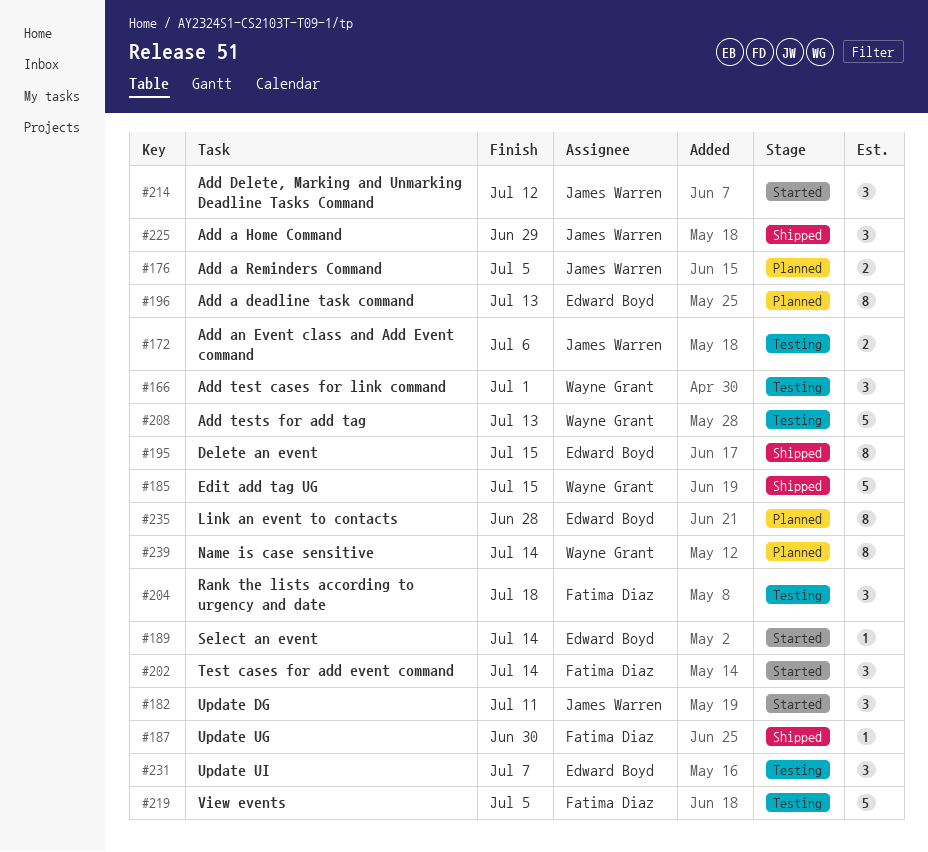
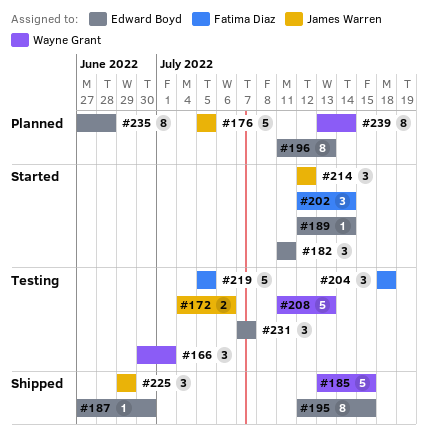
#176, estimate: 2 -> 5
#182, owner: James Warren -> Edward Boyd
#187, owner: Fatima Diaz -> Edward Boyd

